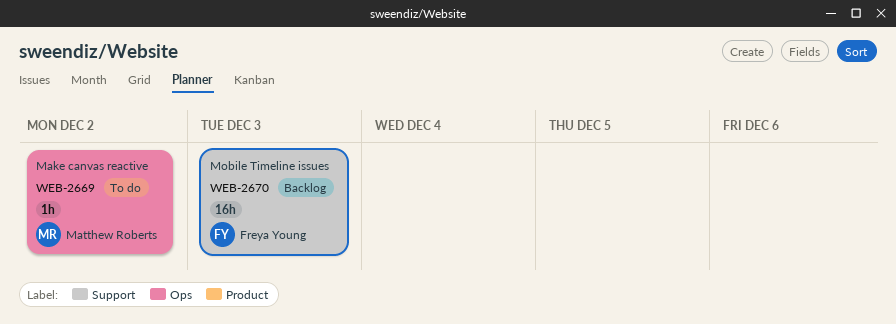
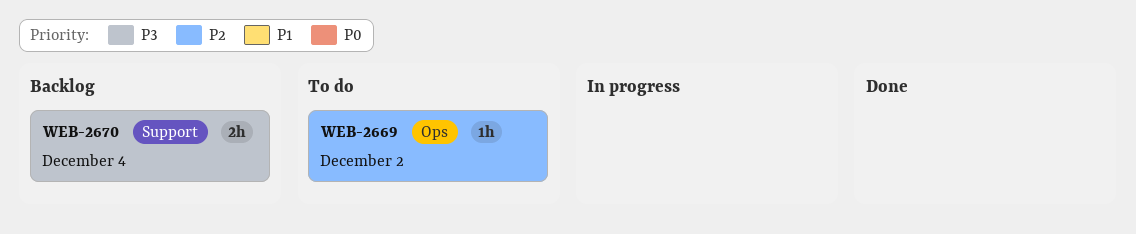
WEB-2670, estimate: 16h -> 2h
WEB-2670, due: Dec 3 -> Dec 4

